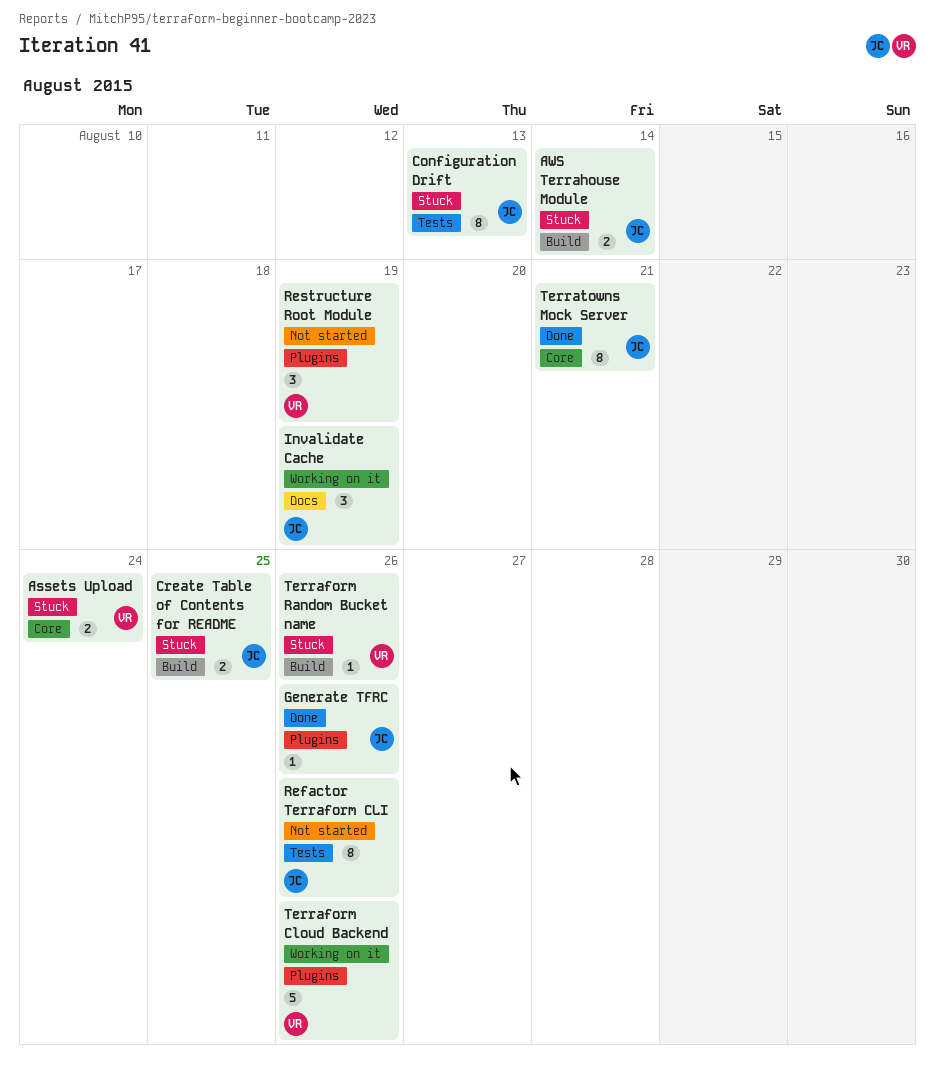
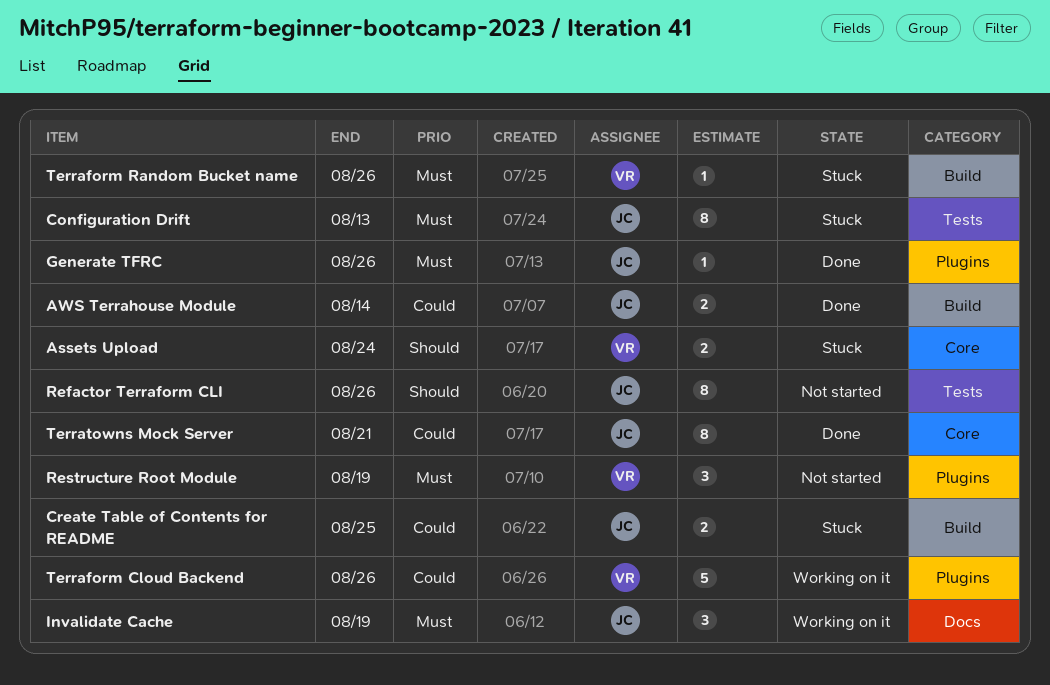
AWS Terrahouse Module, status: Stuck -> Done

